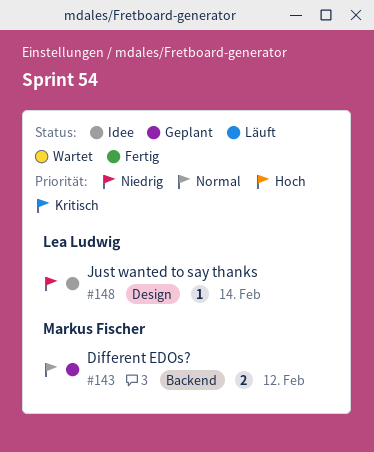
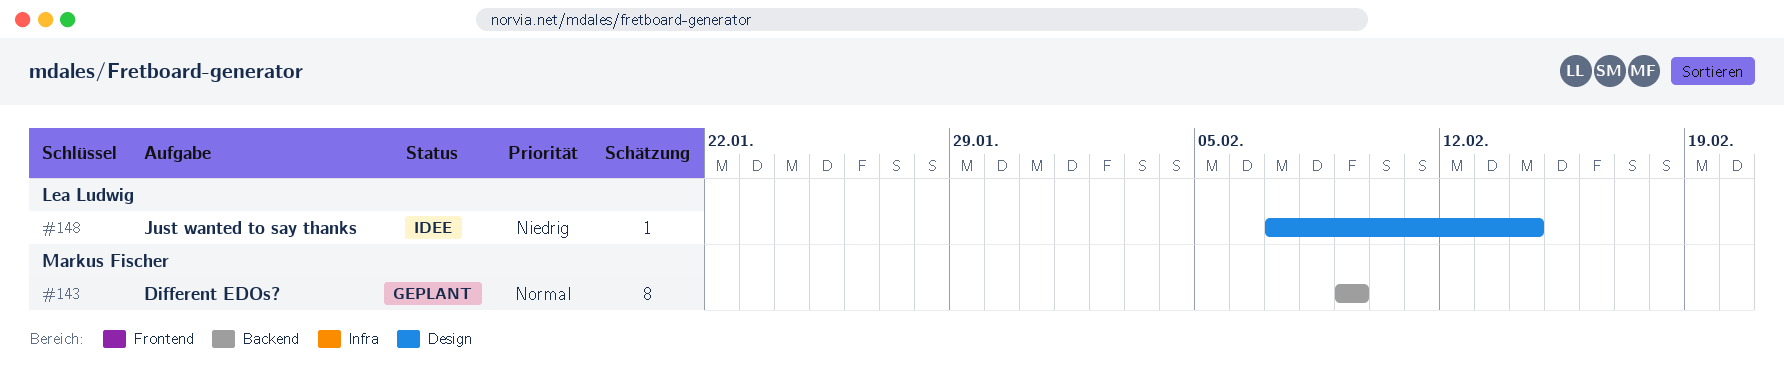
#143, estimate: 2 -> 8
#143, due: Feb 12 -> Feb 9

